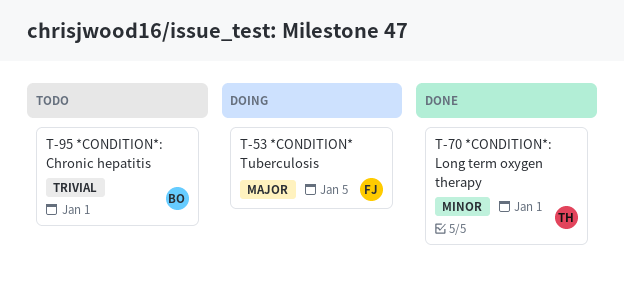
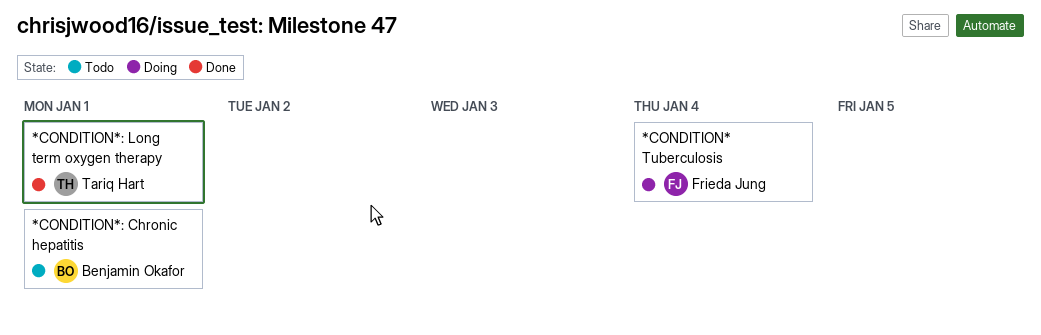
*CONDITION* Tuberculosis, due: Jan 5 -> Jan 4

